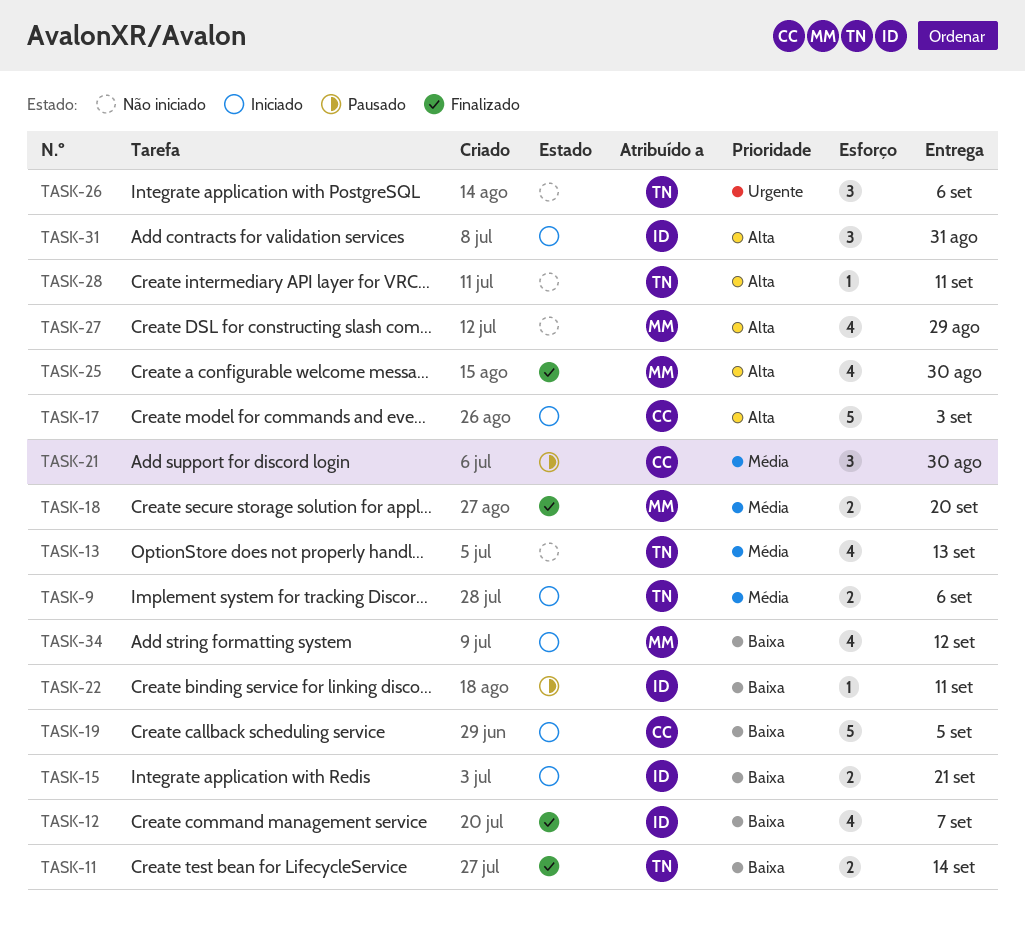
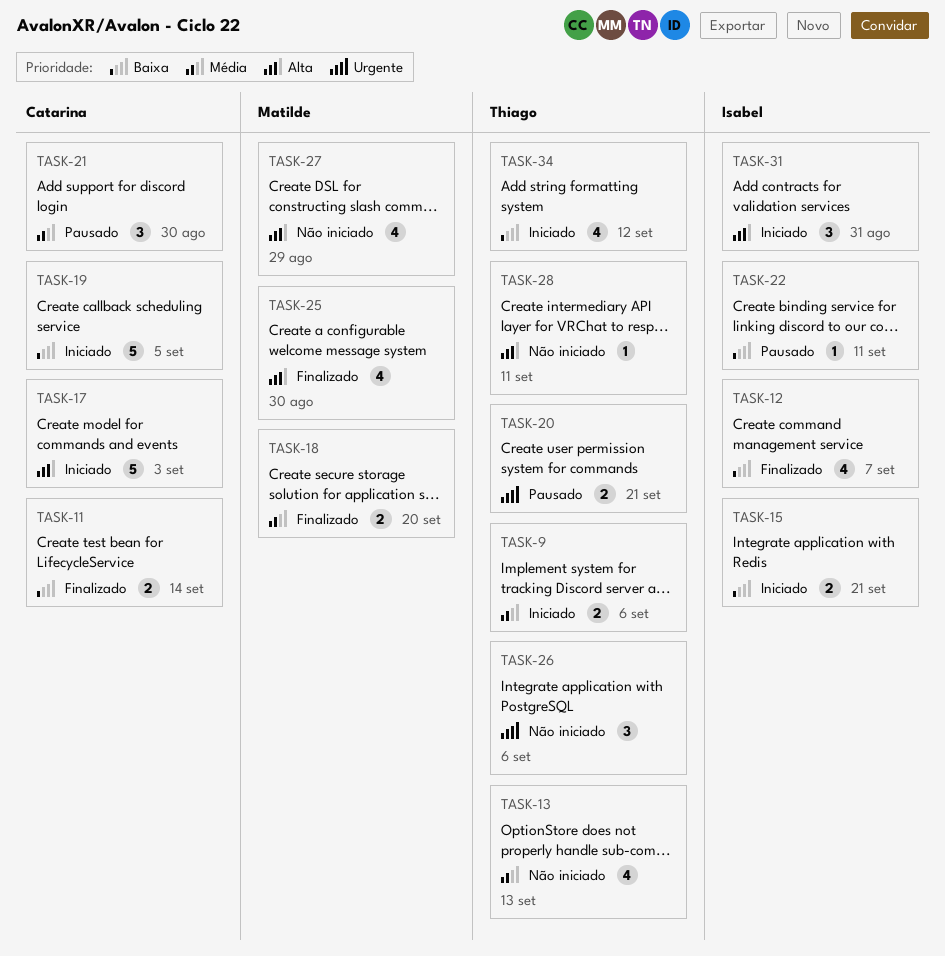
TASK-11, owner: Thiago -> Catarina
TASK-20: none -> present
TASK-34, owner: Matilde -> Thiago

